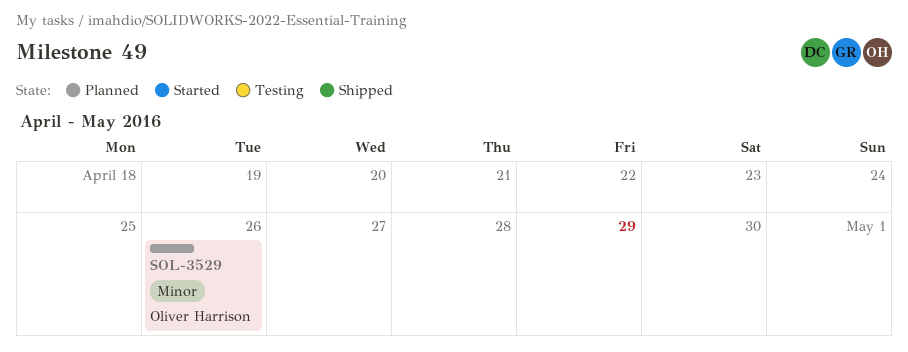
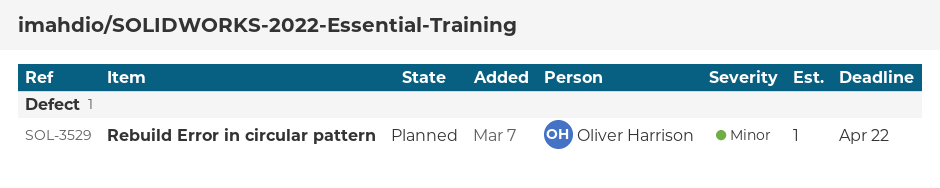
SOL-3529, due: Apr 26 -> Apr 22

